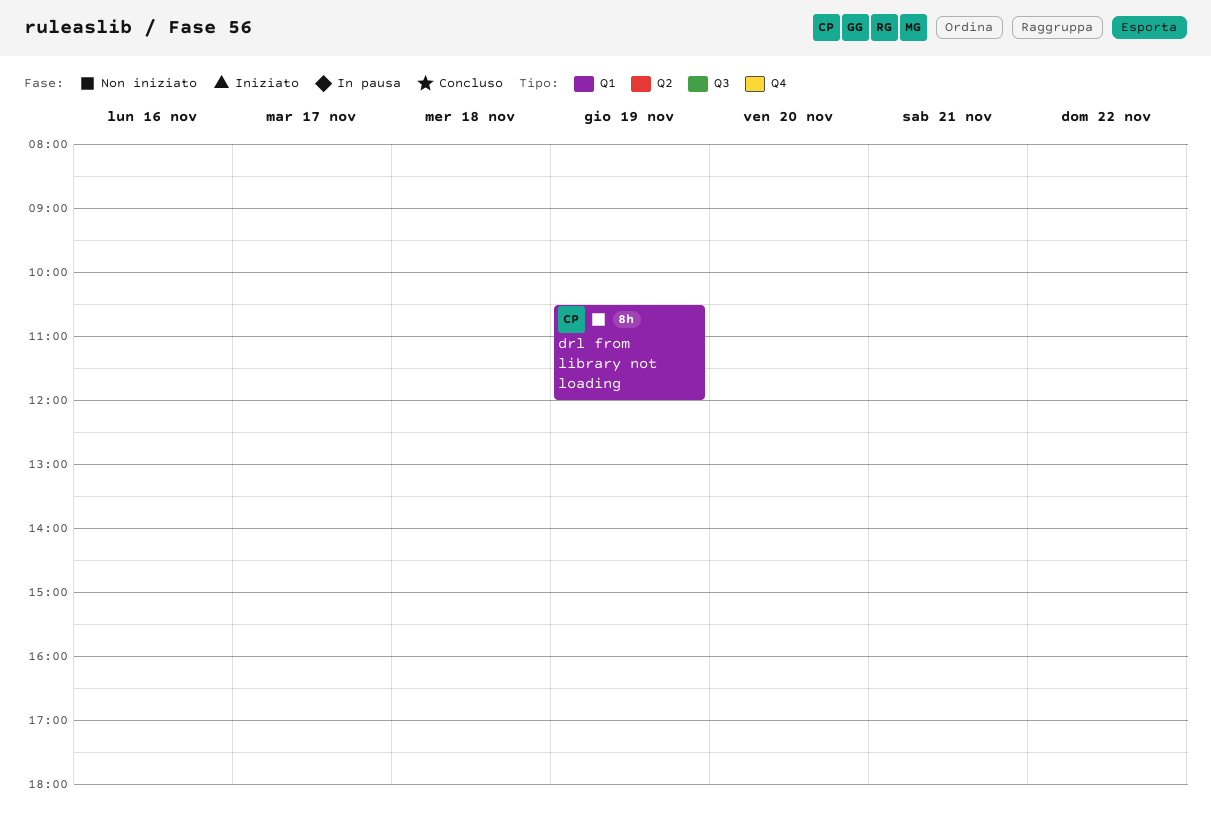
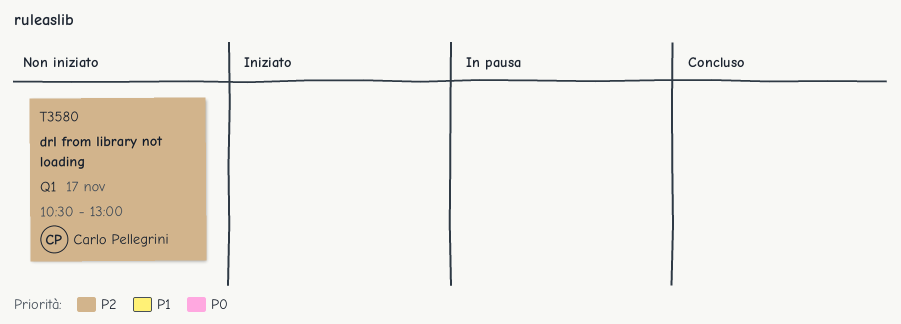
drl from library not loading, day: Nov 19 -> Nov 17
drl from library not loading, ends: 12:00 -> 13:00

